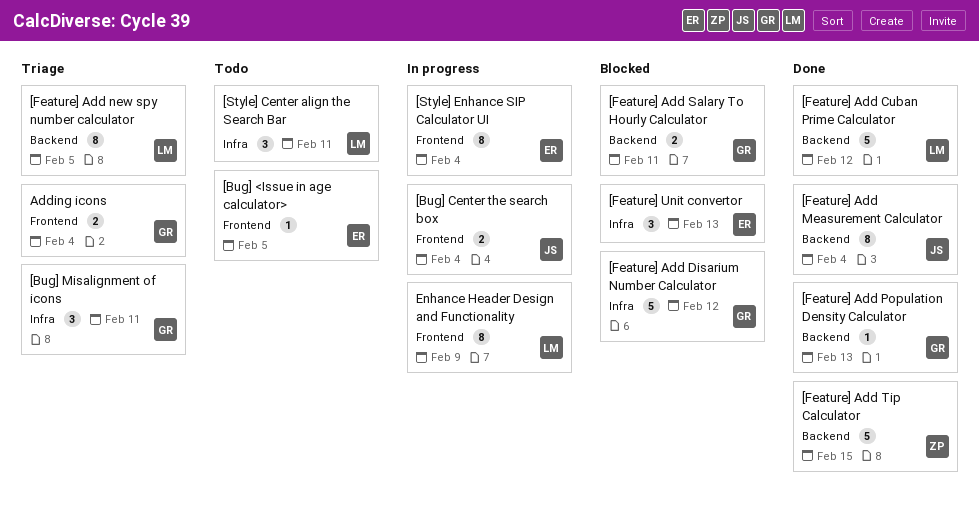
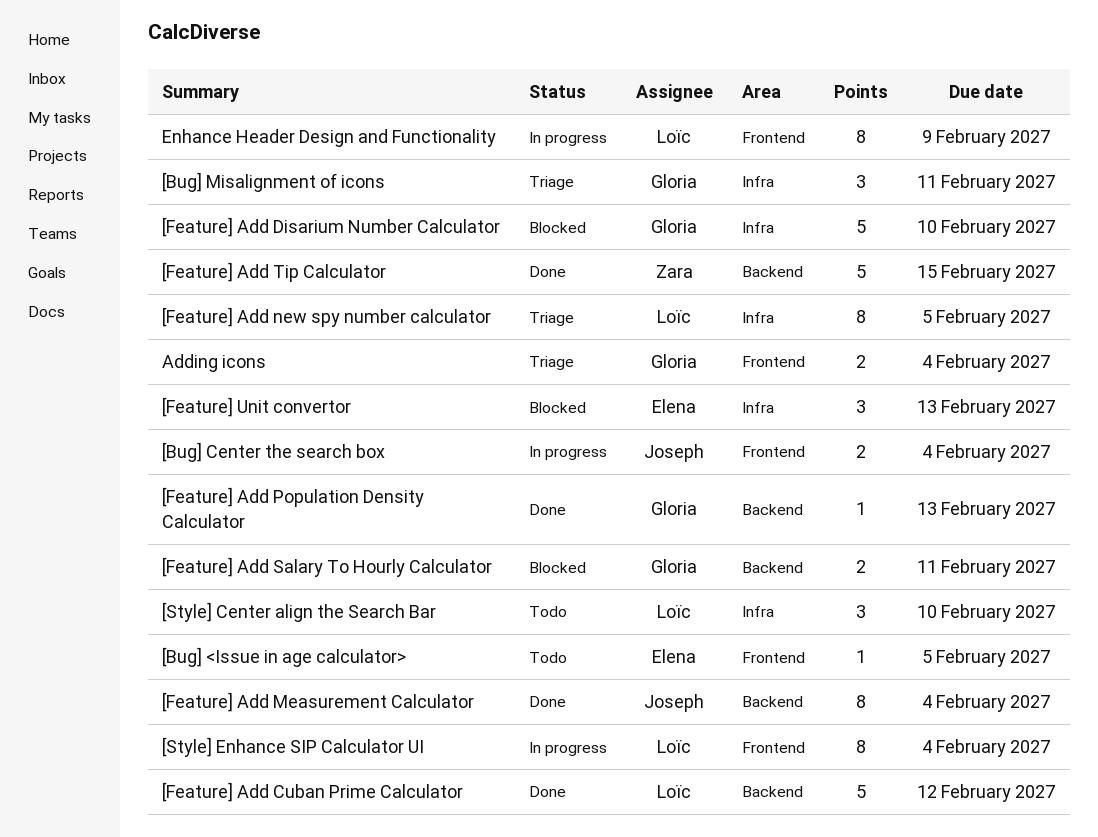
[Feature] Add Disarium Number Calculator, due: Feb 12 -> Feb 10
[Feature] Add new spy number calculator, label: Backend -> Infra
[Style] Center align the Search Bar, due: Feb 11 -> Feb 10
[Style] Enhance SIP Calculator UI, owner: Elena -> Loïc

